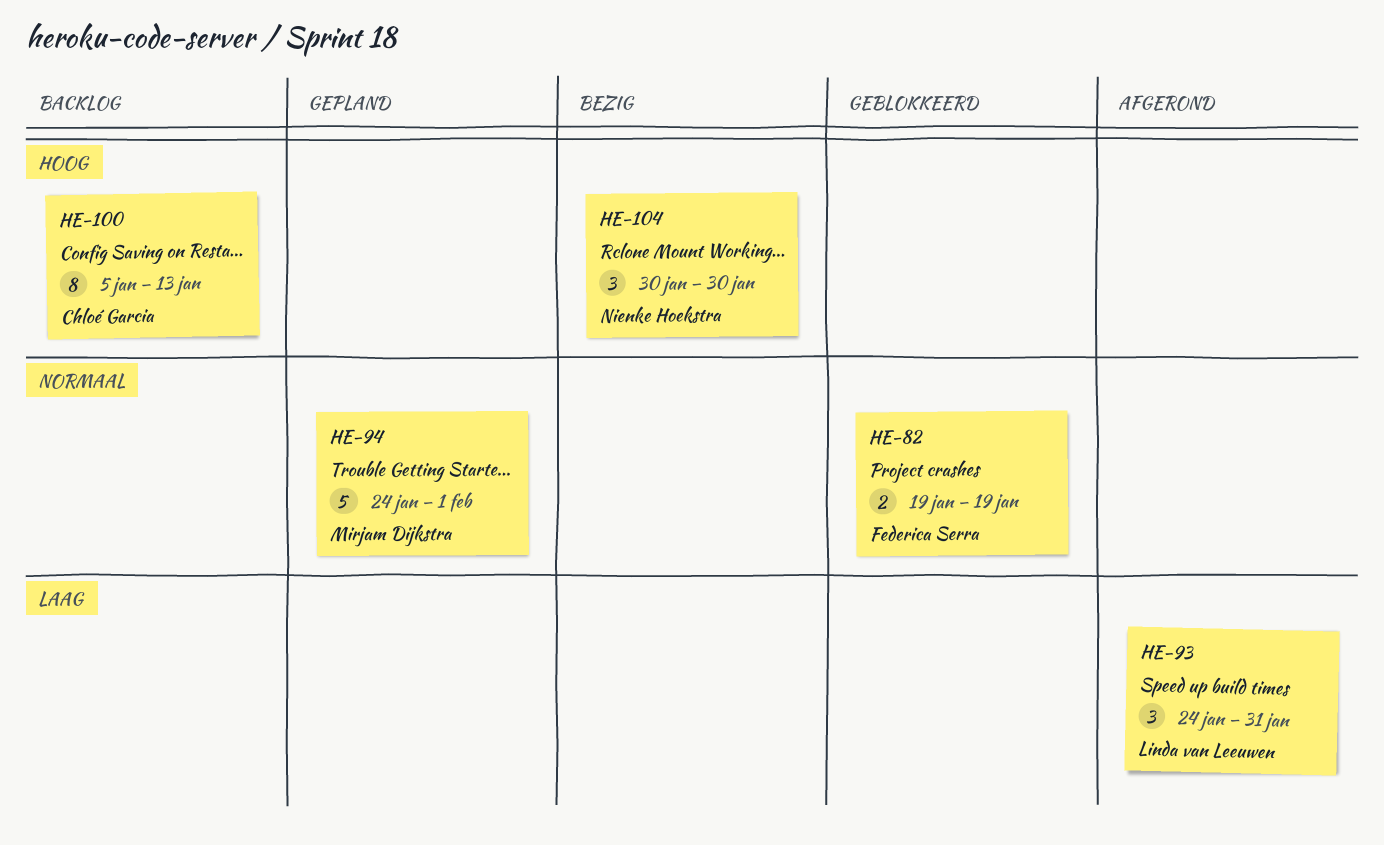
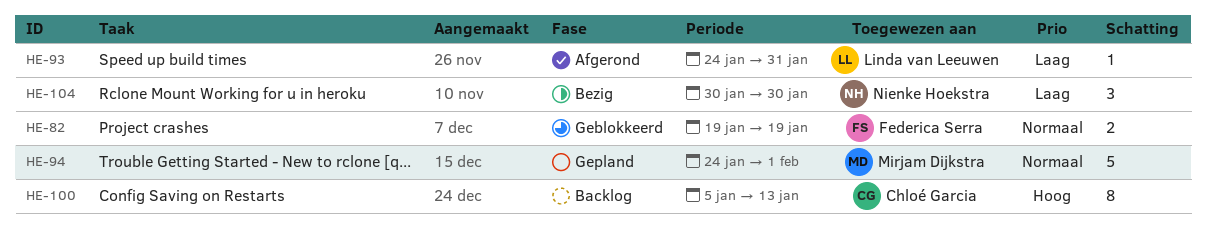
HE-93, estimate: 3 -> 1
HE-104, priority: Hoog -> Laag

